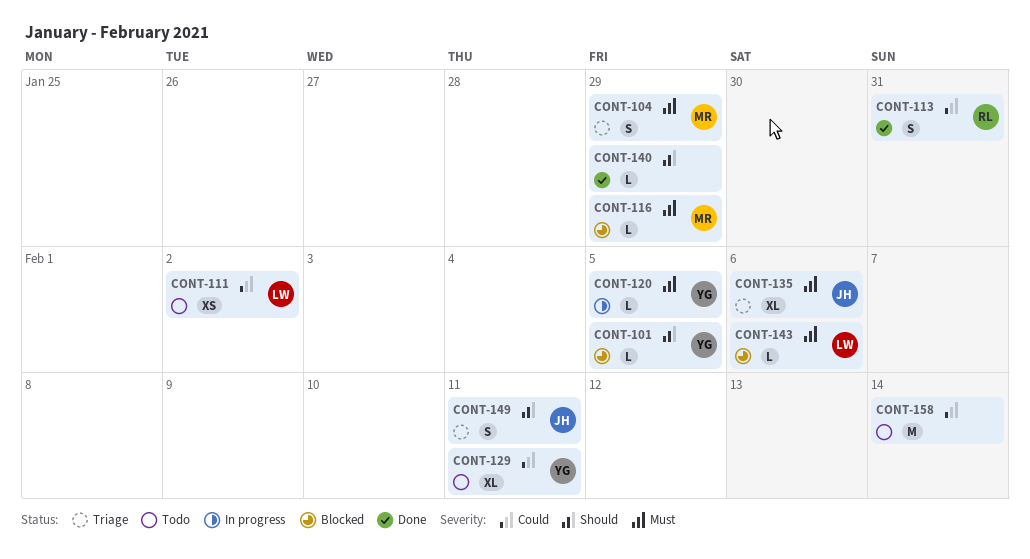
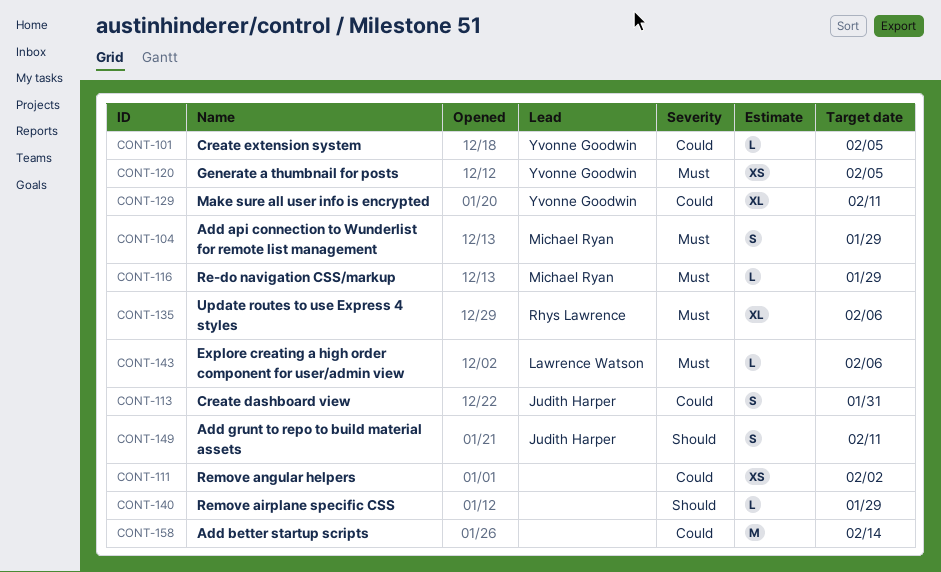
CONT-101, priority: Should -> Could
CONT-111, owner: Lawrence Watson -> none
CONT-113, owner: Rhys Lawrence -> Judith Harper
CONT-120, estimate: L -> XS
CONT-135, owner: Judith Harper -> Rhys Lawrence

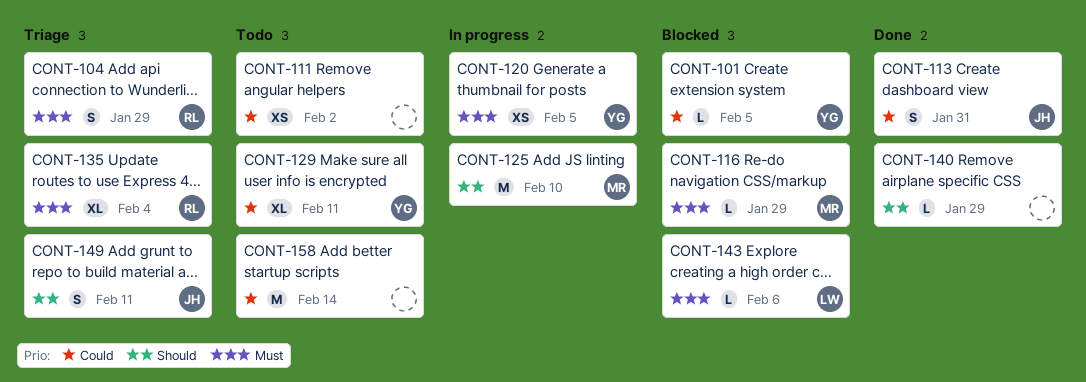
CONT-104, owner: Michael Ryan -> Rhys Lawrence
CONT-125: none -> present
CONT-135, due: Feb 6 -> Feb 4

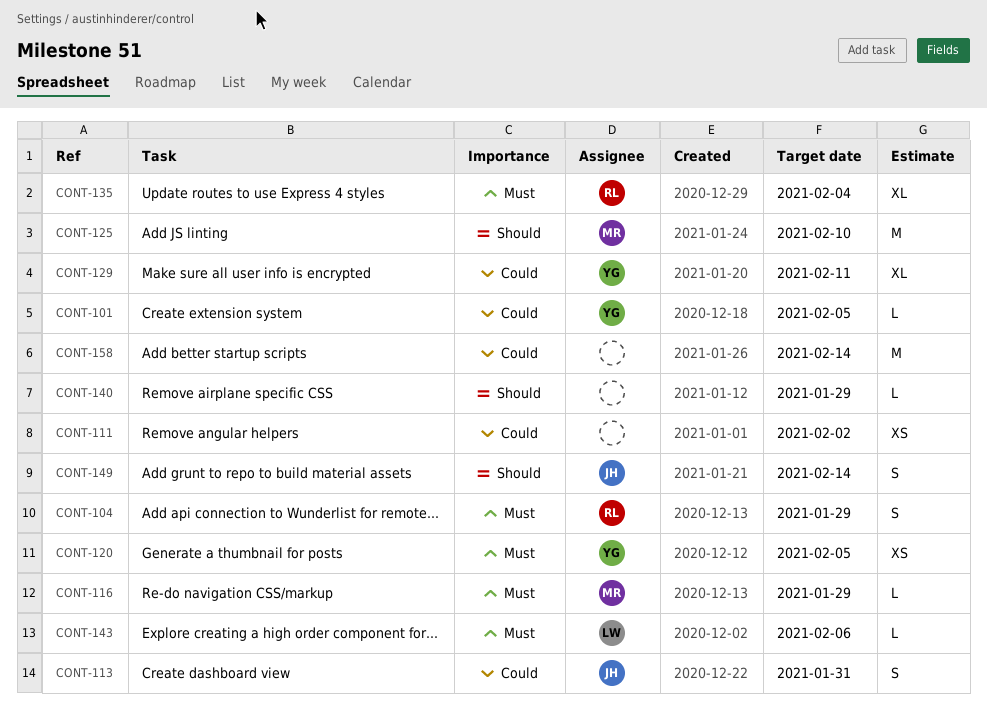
CONT-149, due: Feb 11 -> Feb 14

